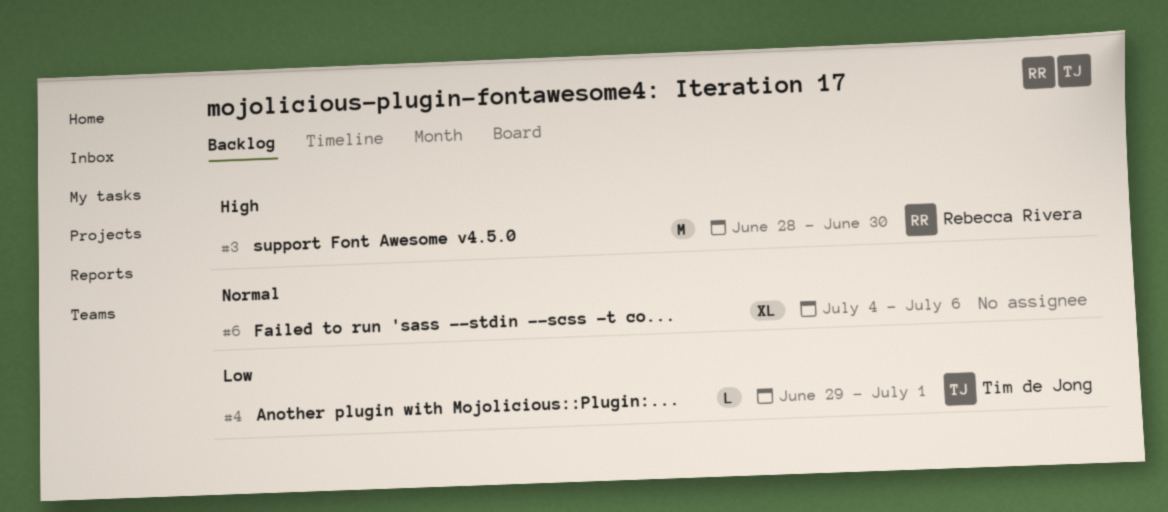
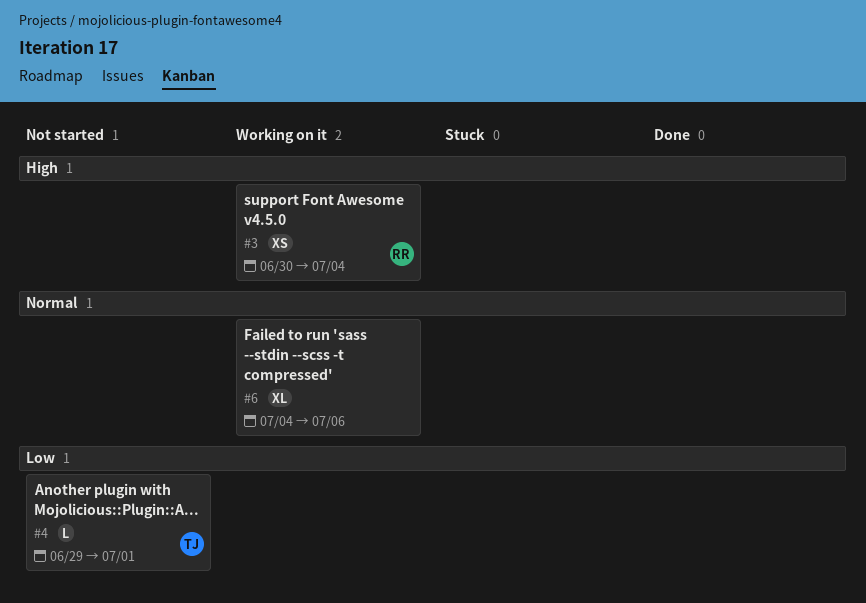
#3, estimate: M -> XS
#3, start: Jun 28 -> Jun 30
#3, due: Jun 30 -> Jul 4

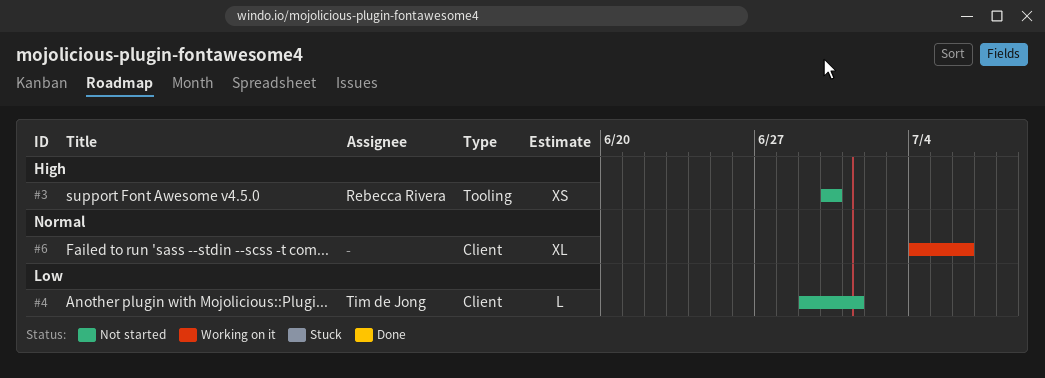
#3, status: Working on it -> Not started
#3, due: Jul 4 -> Jun 30

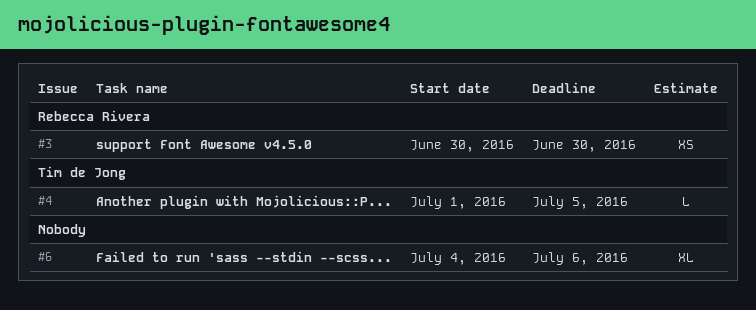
#4, start: Jun 29 -> Jul 1
#4, due: Jul 1 -> Jul 5

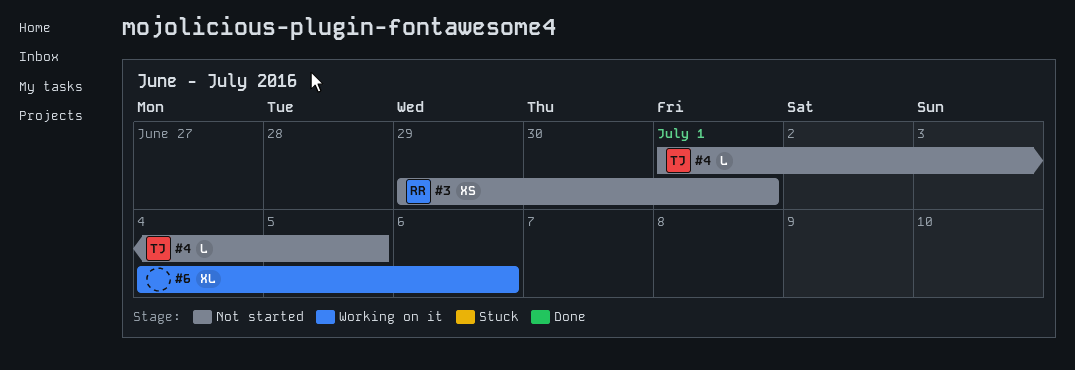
#3, start: Jun 30 -> Jun 29
#3, due: Jun 30 -> Jul 1

